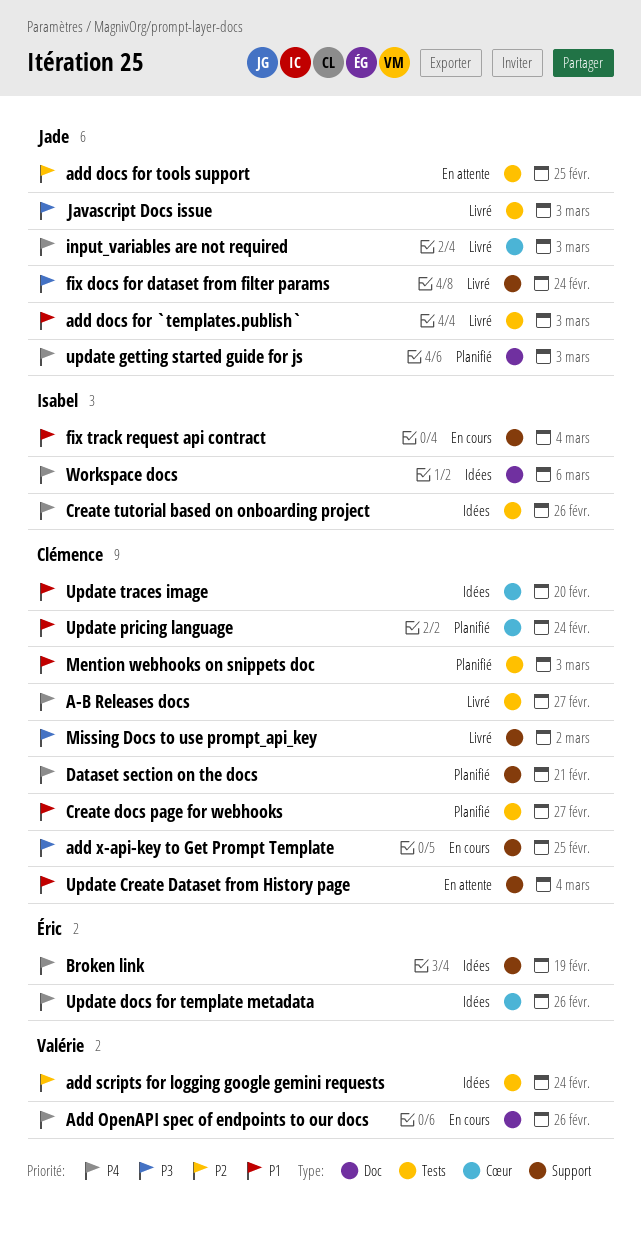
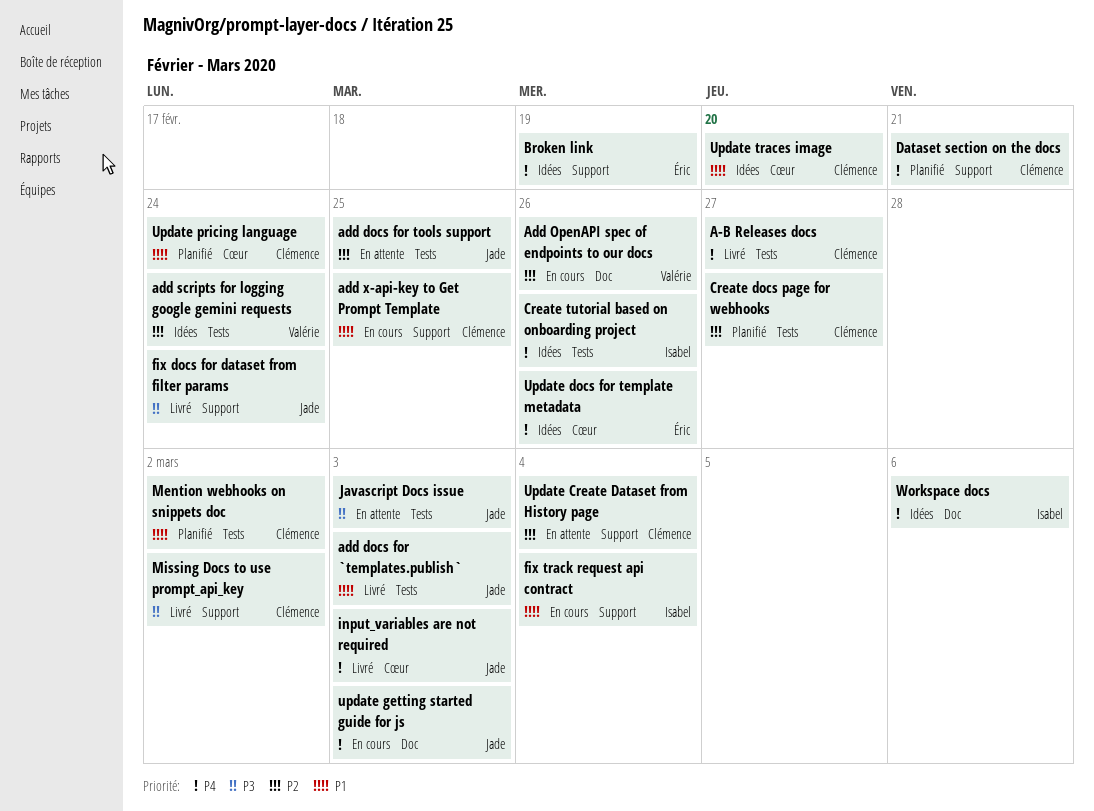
Add OpenAPI spec of endpoints to our docs, priority: P4 -> P2
add x-api-key to Get Prompt Template, priority: P3 -> P1
Create docs page for webhooks, priority: P1 -> P2
Javascript Docs issue, status: Livré -> En attente
Mention webhooks on snippets doc, due: Mar 3 -> Mar 2
Update Create Dataset from History page, priority: P1 -> P2
update getting started guide for js, status: Planifié -> En cours

